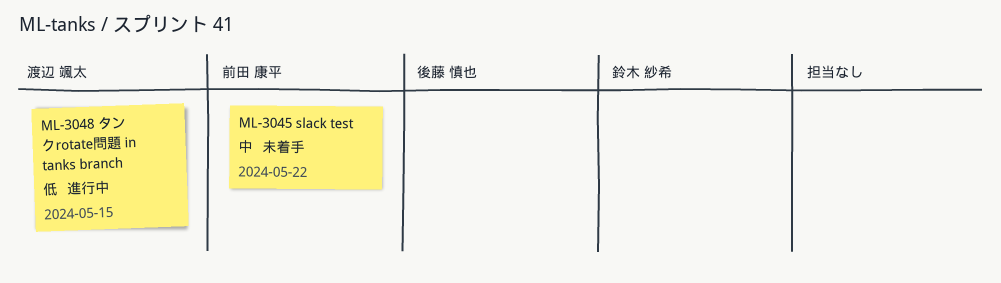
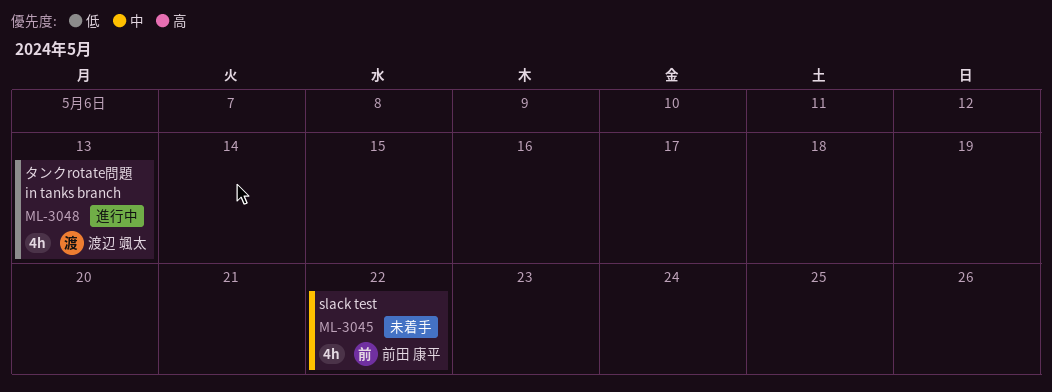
ML-3048, due: May 15 -> May 13

